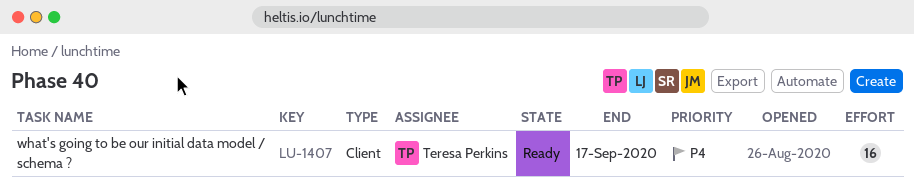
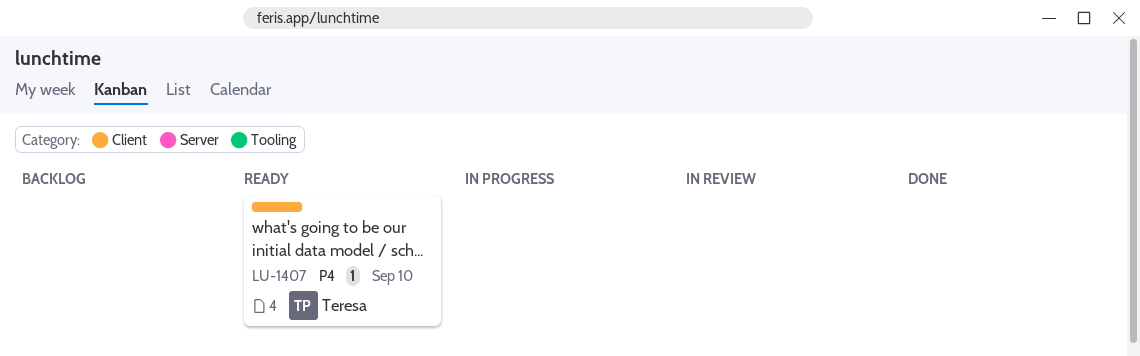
LU-1407, estimate: 16 -> 1
LU-1407, due: Sep 17 -> Sep 10

